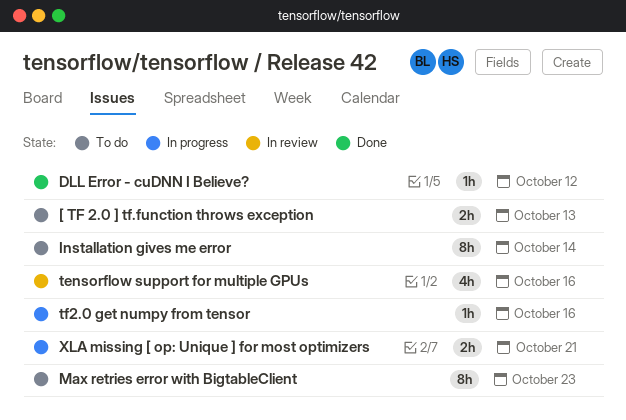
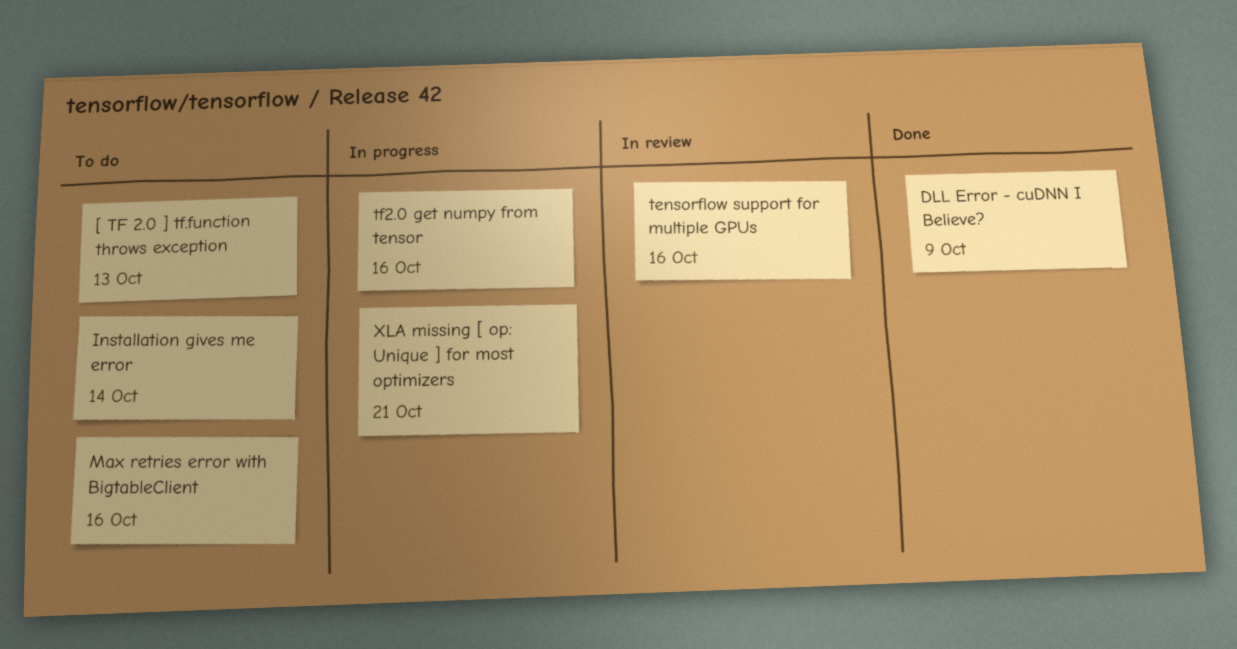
DLL Error - cuDNN I Believe?, due: Oct 12 -> Oct 9
Max retries error with BigtableClient, due: Oct 23 -> Oct 16

